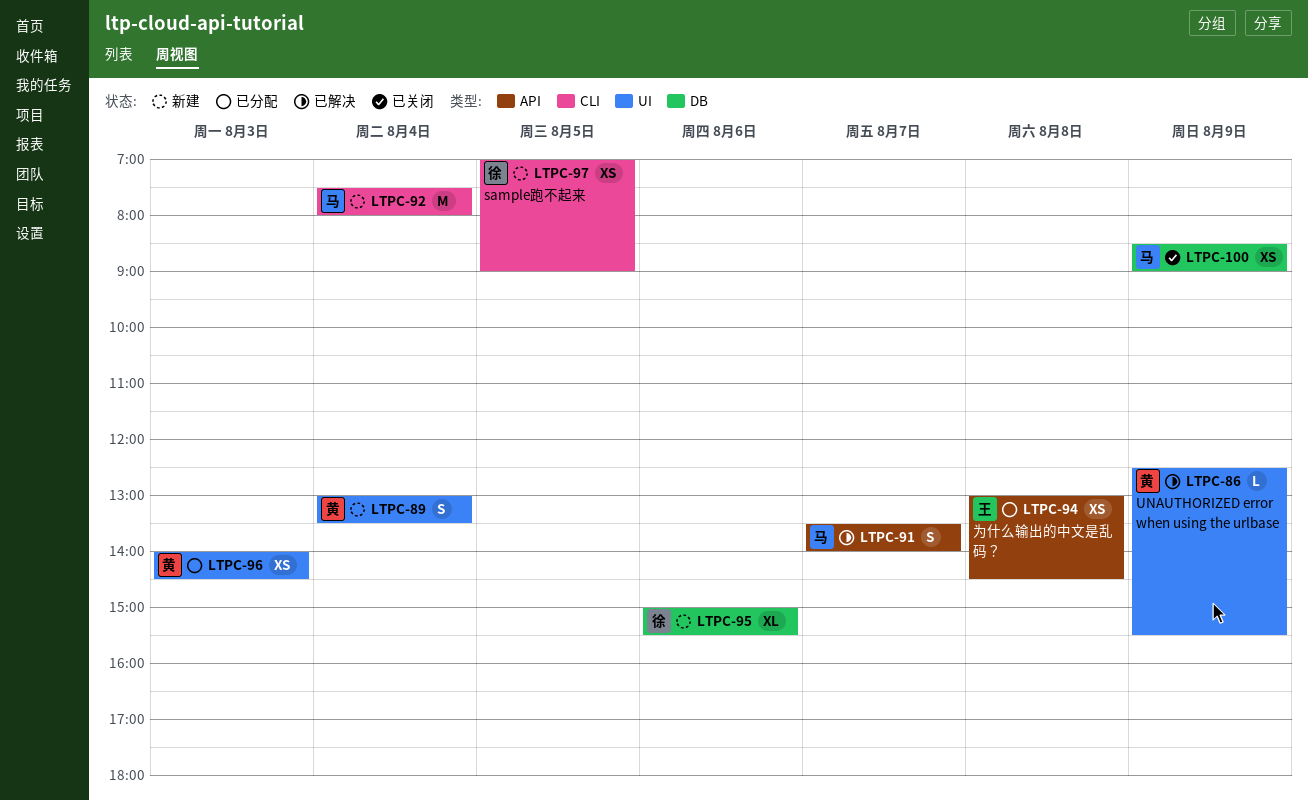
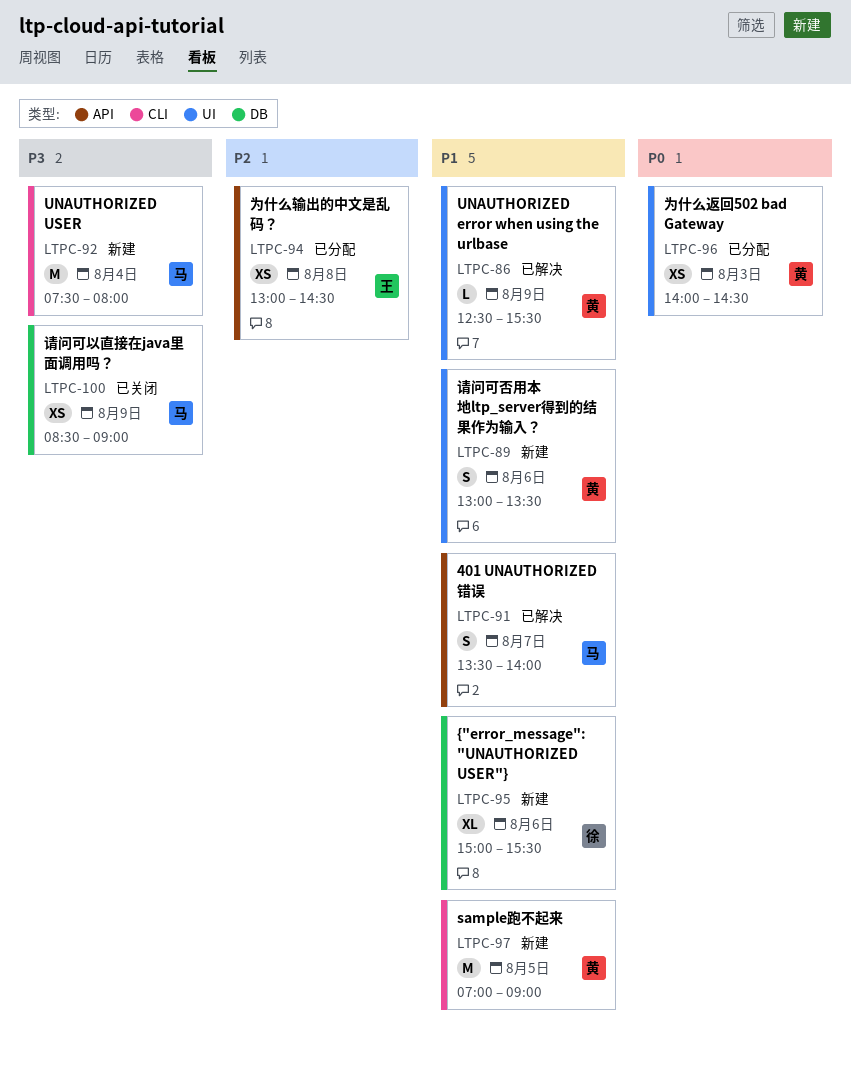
LTPC-89, day: Aug 4 -> Aug 6
LTPC-97, owner: 徐 -> 黄
LTPC-97, estimate: XS -> M

